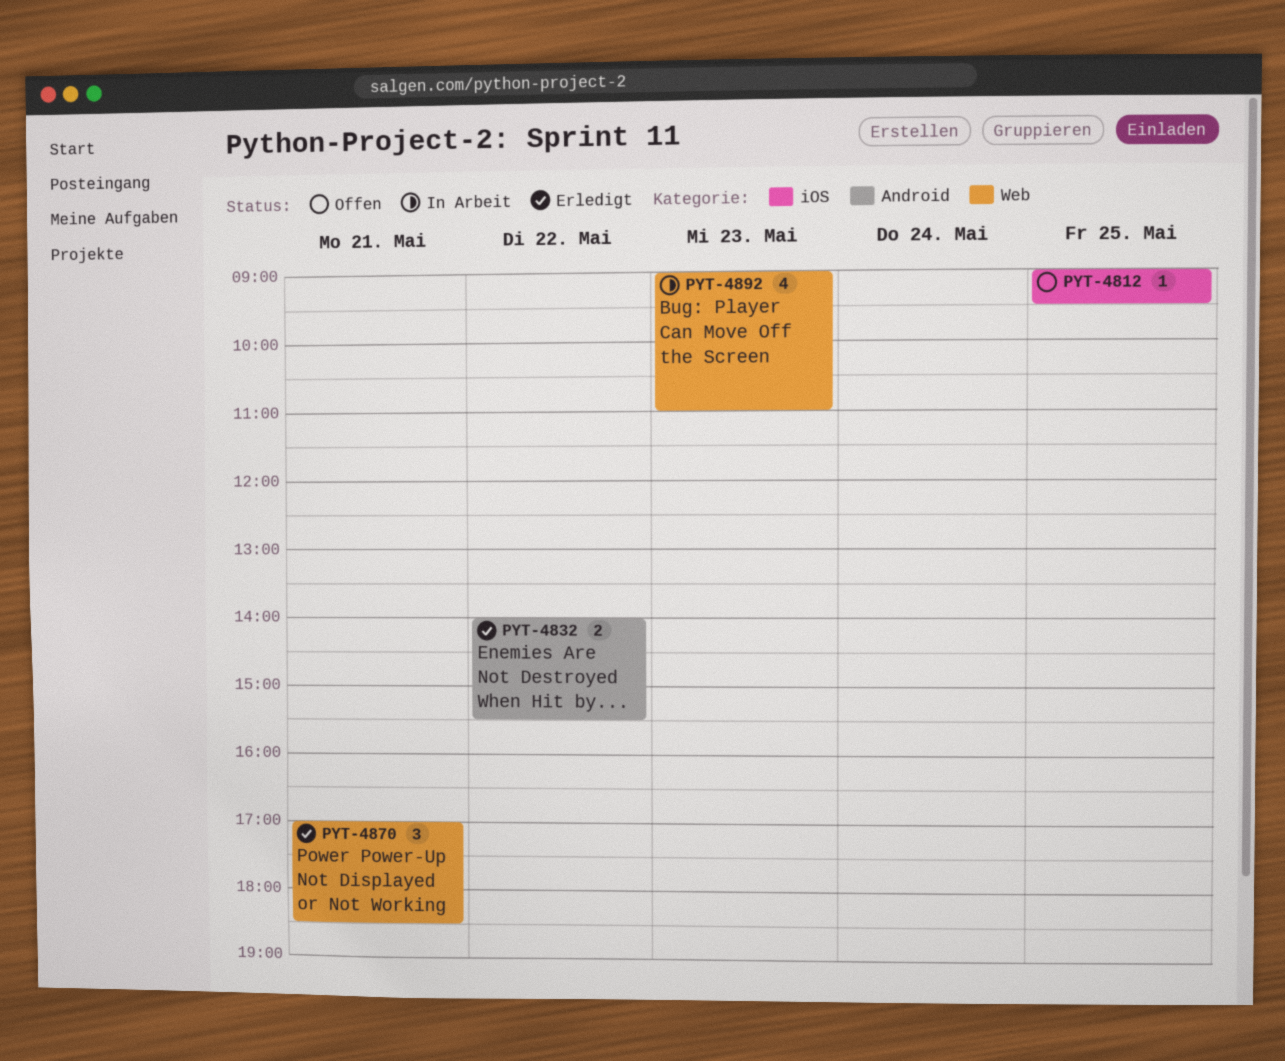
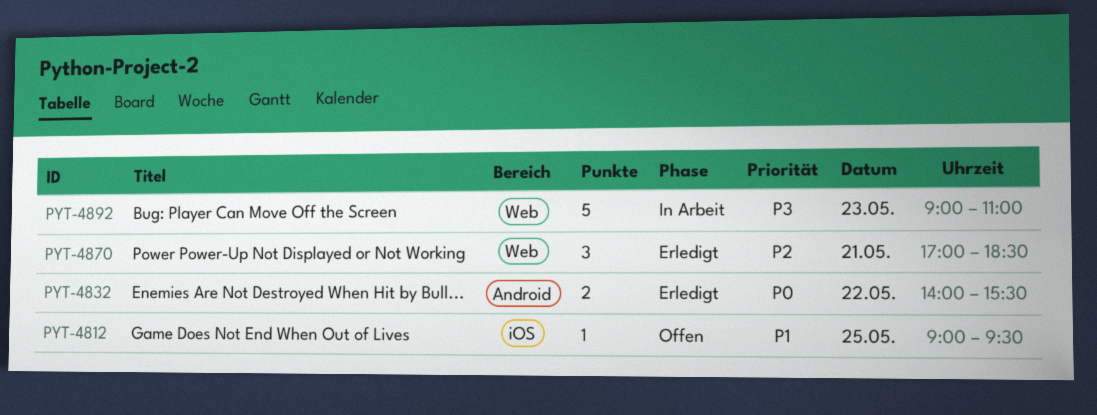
PYT-4892, estimate: 4 -> 5

